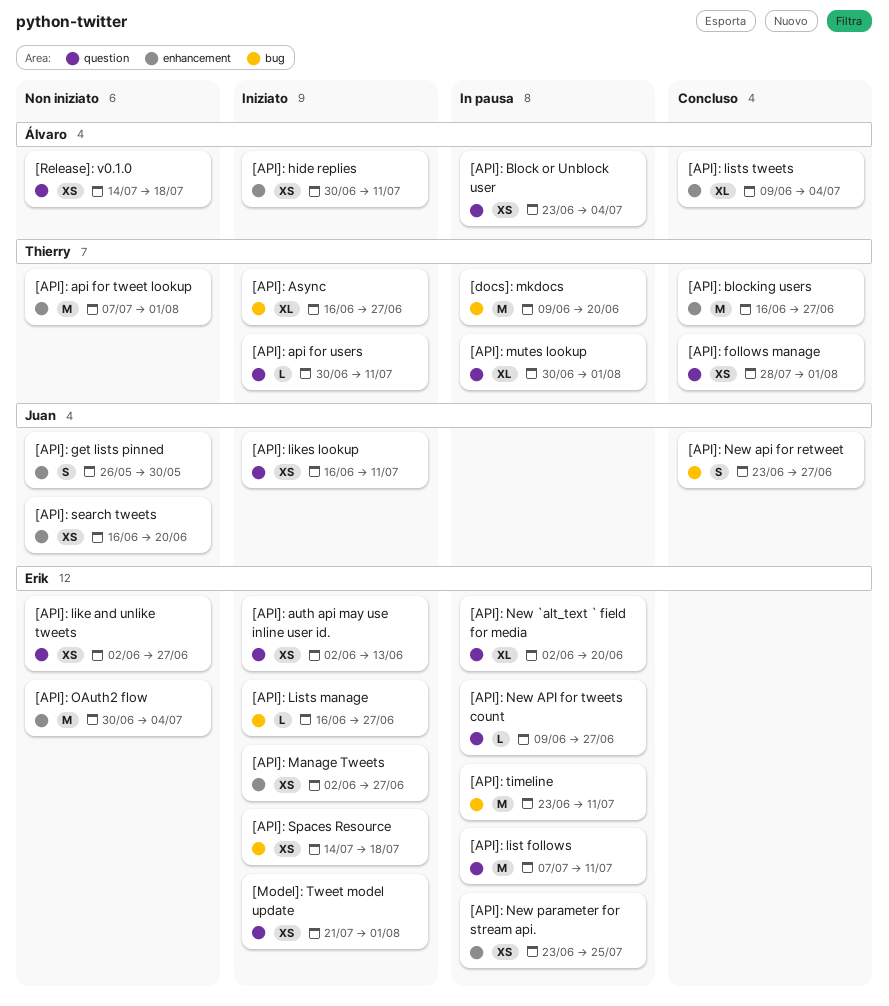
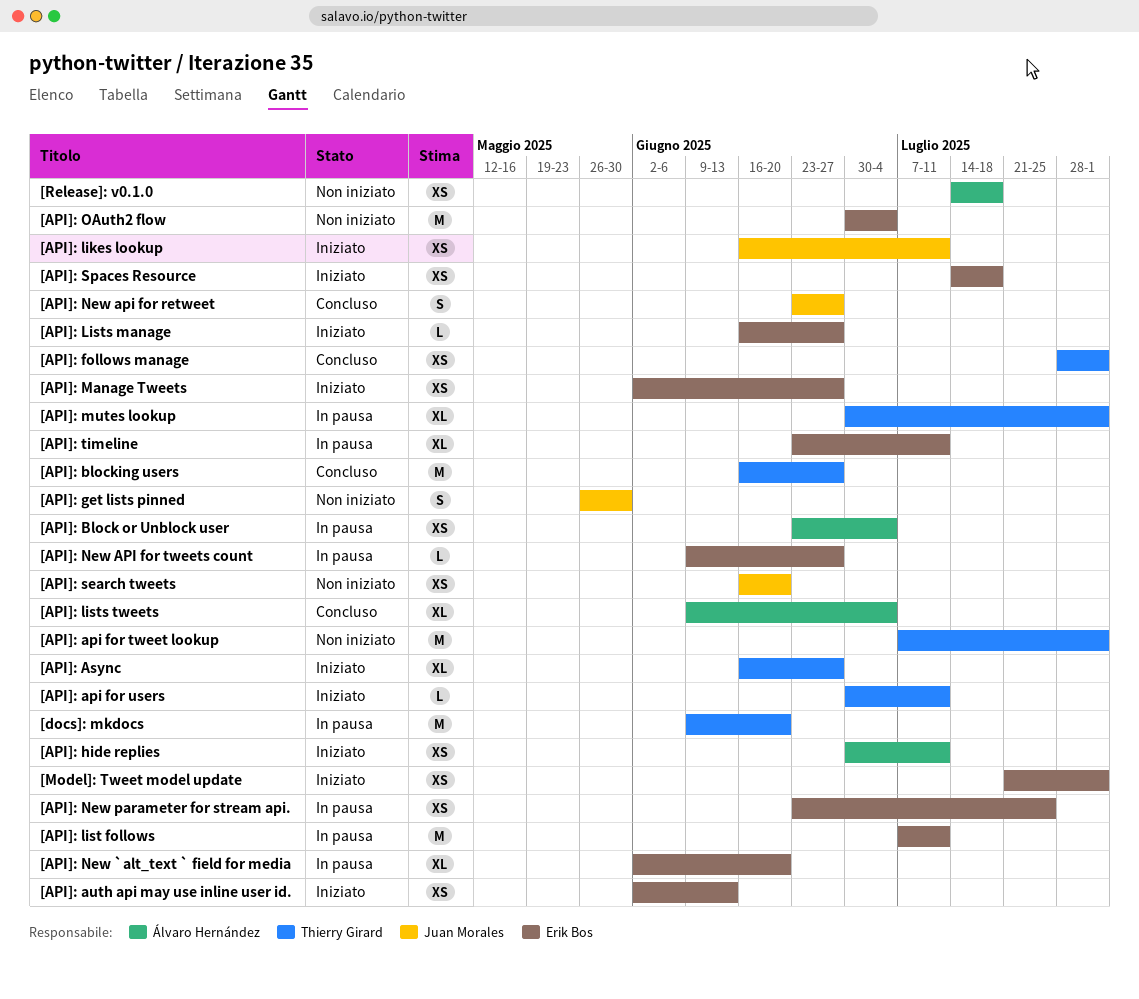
[API]: like and unlike tweets: present -> none
[API]: timeline, estimate: M -> XL

